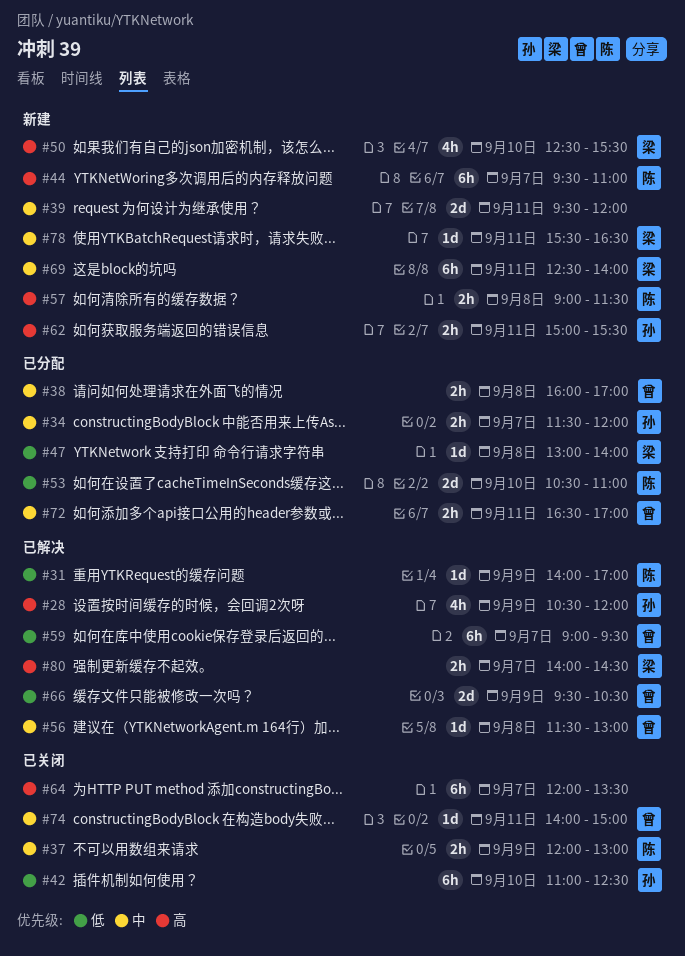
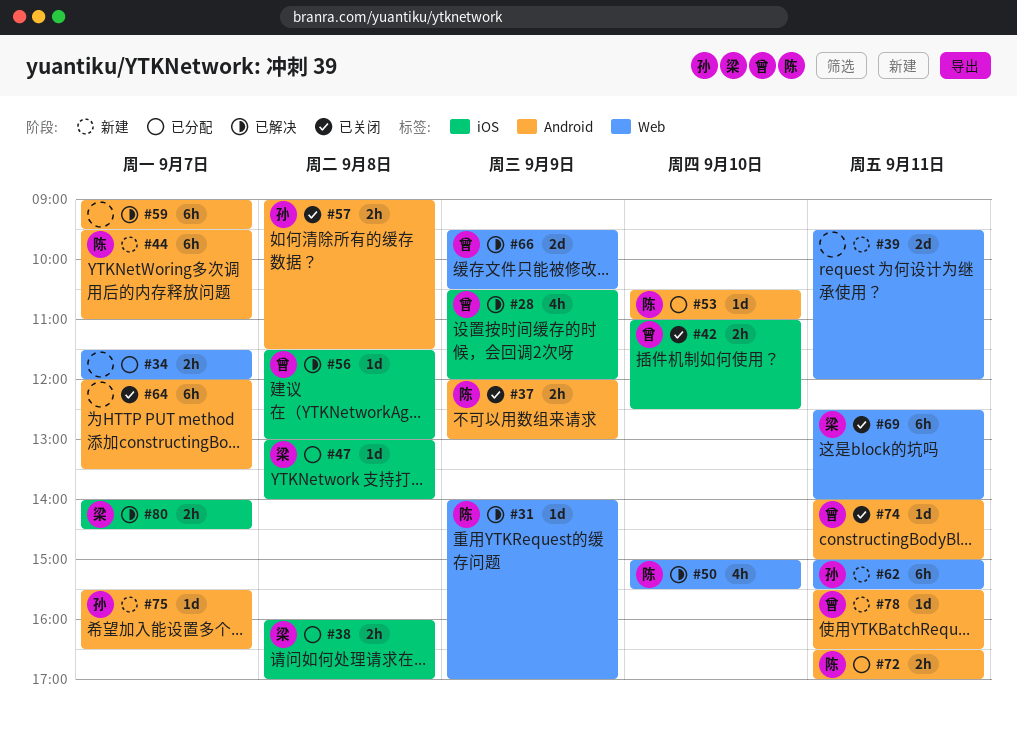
#28, owner: 孙 -> 曾
#34, owner: 孙 -> none
#38, owner: 曾 -> 梁
#42, owner: 孙 -> 曾
#42, estimate: 6h -> 2h
#50, status: 新建 -> 已解决
#50, owner: 梁 -> 陈
#50, begins: 12:30 -> 15:00
#53, estimate: 2d -> 1d
#57, status: 新建 -> 已关闭
#57, owner: 陈 -> 孙
#59, owner: 曾 -> none
#62, estimate: 2h -> 6h
#69, status: 新建 -> 已关闭
#72, owner: 曾 -> 陈
#75: none -> present
#78, owner: 梁 -> 曾

